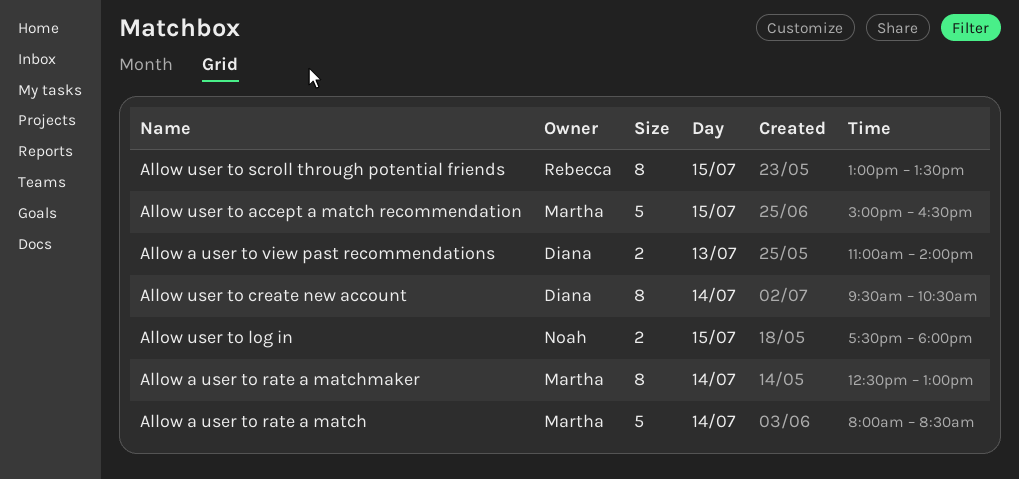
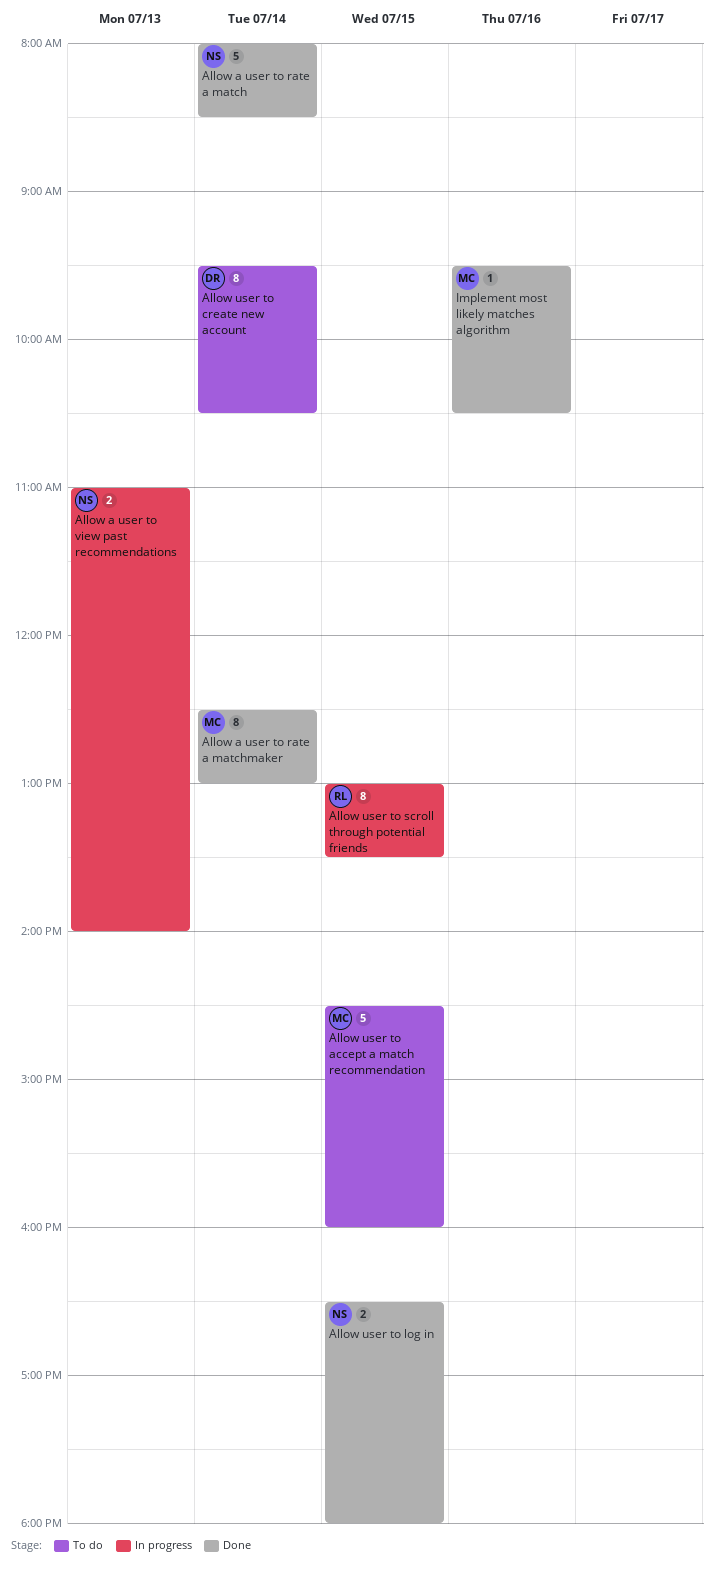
Allow a user to rate a match, owner: Martha -> Noah
Allow a user to view past recommendations, owner: Diana -> Noah
Allow user to accept a match recommendation, begins: 15:00 -> 14:30
Allow user to accept a match recommendation, ends: 16:30 -> 16:00
Allow user to log in, begins: 17:30 -> 16:30
Implement most likely matches algorithm: none -> present

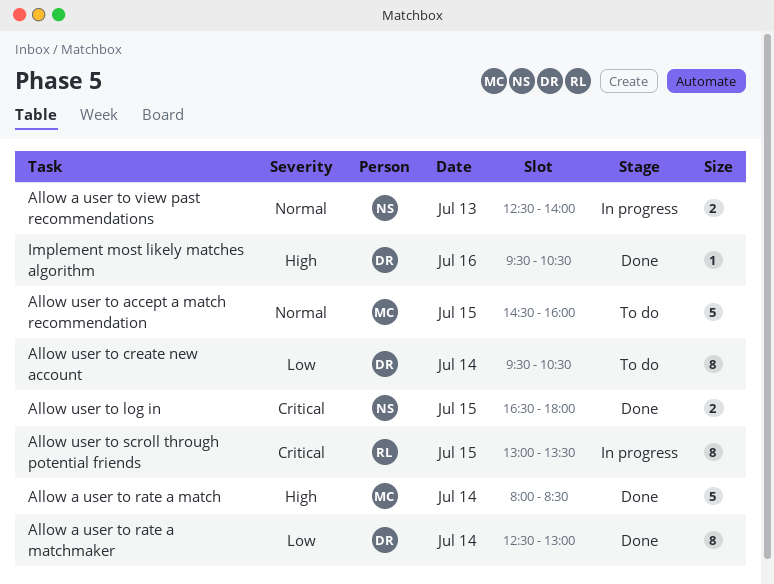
Allow a user to rate a match, owner: NS -> MC
Allow a user to rate a matchmaker, owner: MC -> DR
Allow a user to view past recommendations, begins: 11:00 -> 12:30
Implement most likely matches algorithm, owner: MC -> DR

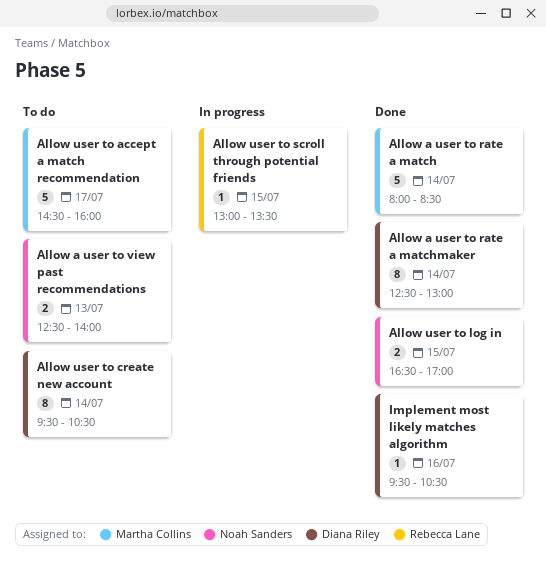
Allow a user to view past recommendations, status: In progress -> To do
Allow user to accept a match recommendation, day: Jul 15 -> Jul 17
Allow user to log in, ends: 18:00 -> 17:00
Allow user to scroll through potential friends, estimate: 8 -> 1

